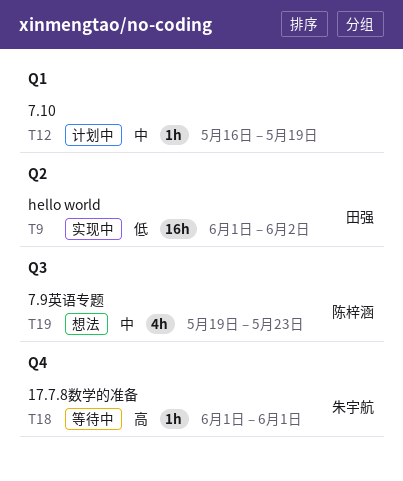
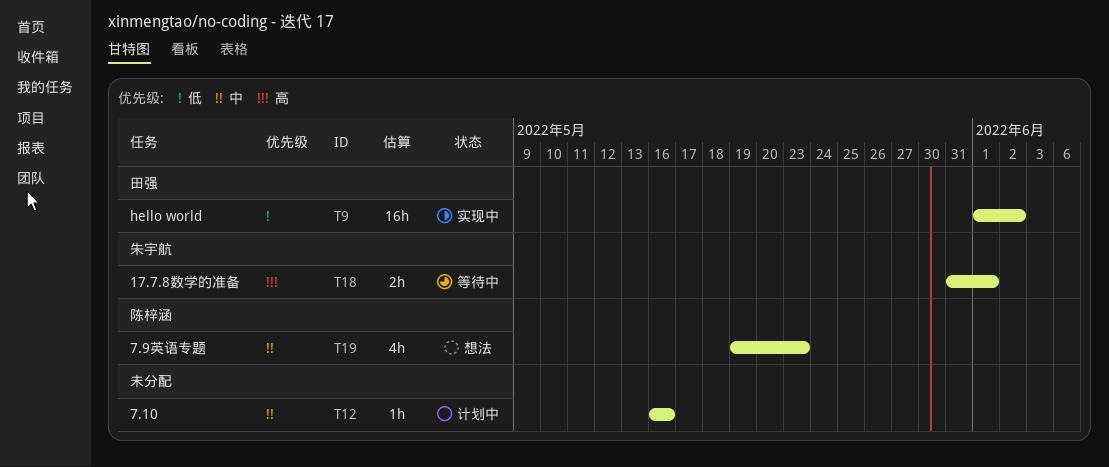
T12, due: May 19 -> May 16
T18, estimate: 1h -> 2h
T18, start: Jun 1 -> May 31

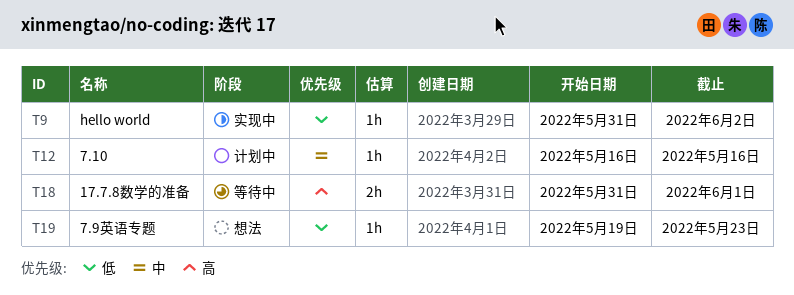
T9, estimate: 16h -> 1h
T9, start: Jun 1 -> May 31
T19, priority: 中 -> 低
T19, estimate: 4h -> 1h

